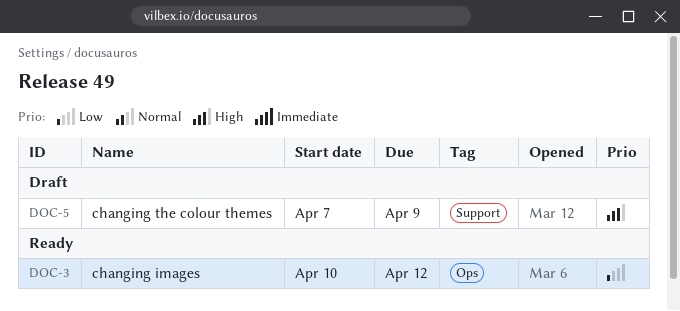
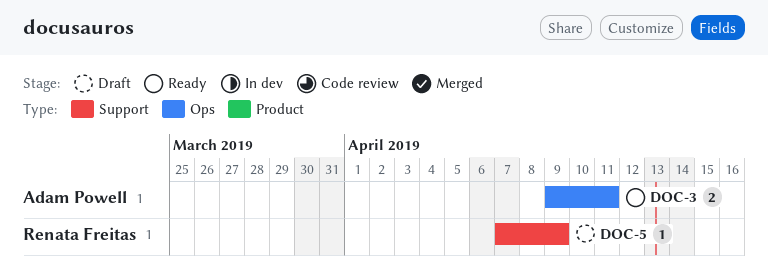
DOC-3, start: Apr 10 -> Apr 9
DOC-3, due: Apr 12 -> Apr 11

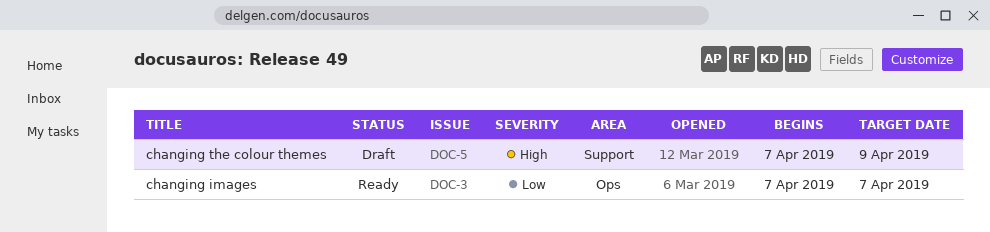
DOC-3, start: Apr 9 -> Apr 7
DOC-3, due: Apr 11 -> Apr 7

